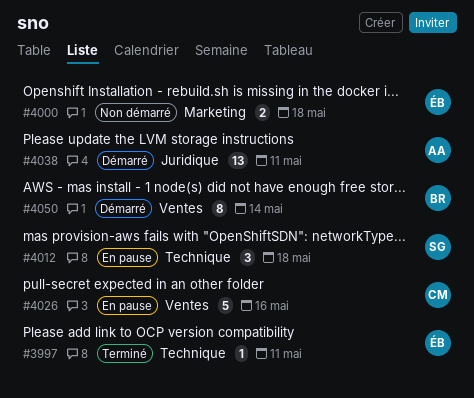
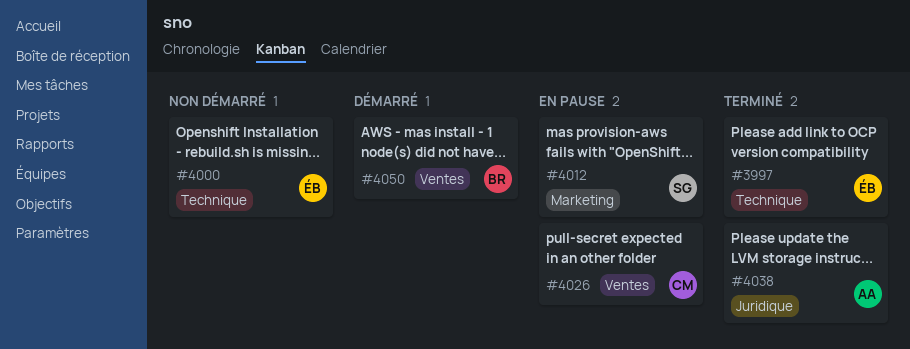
#4000, label: Marketing -> Technique
#4012, label: Technique -> Marketing
#4038, status: Démarré -> Terminé

